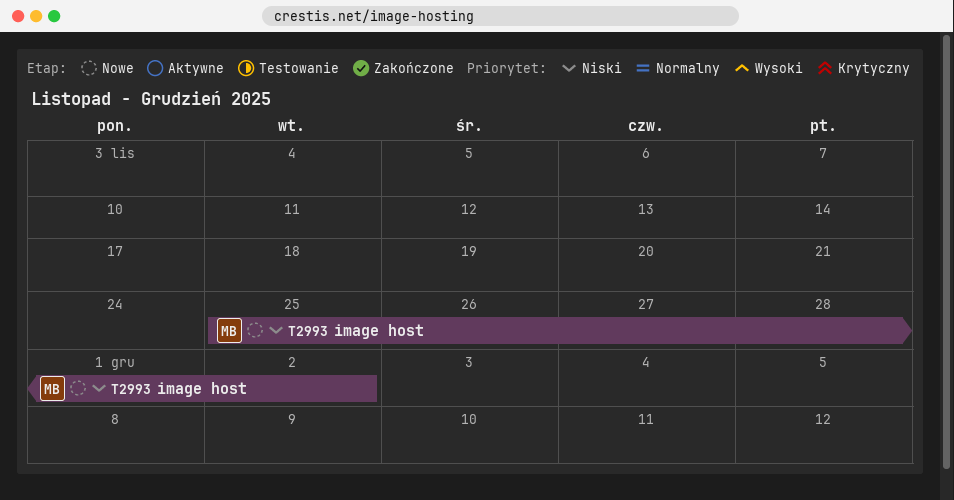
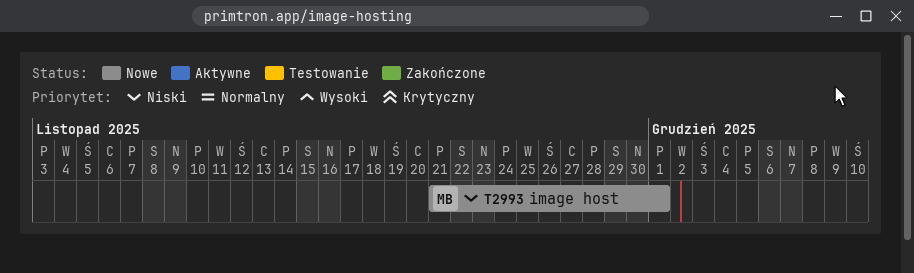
T2993, start: Nov 25 -> Nov 21
T2993, due: Dec 2 -> Dec 1

